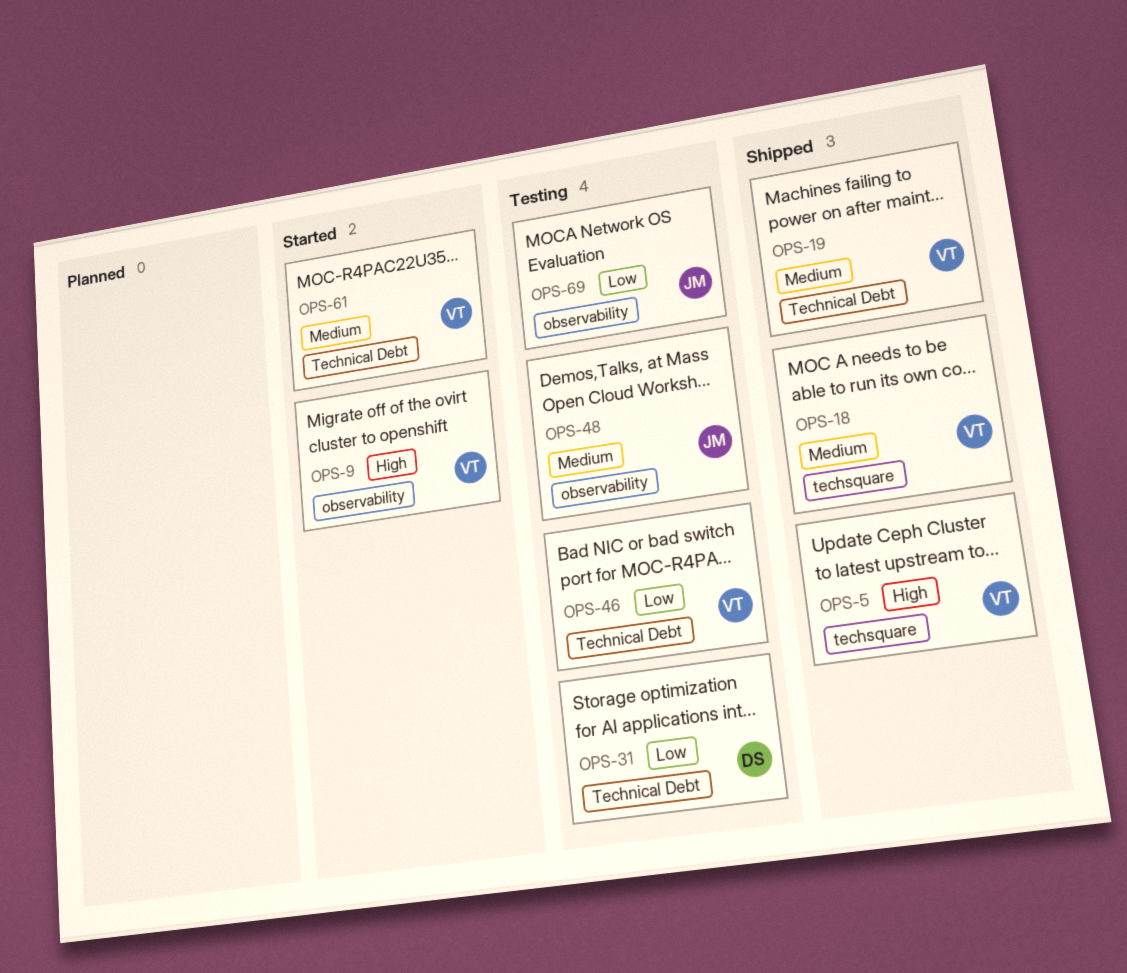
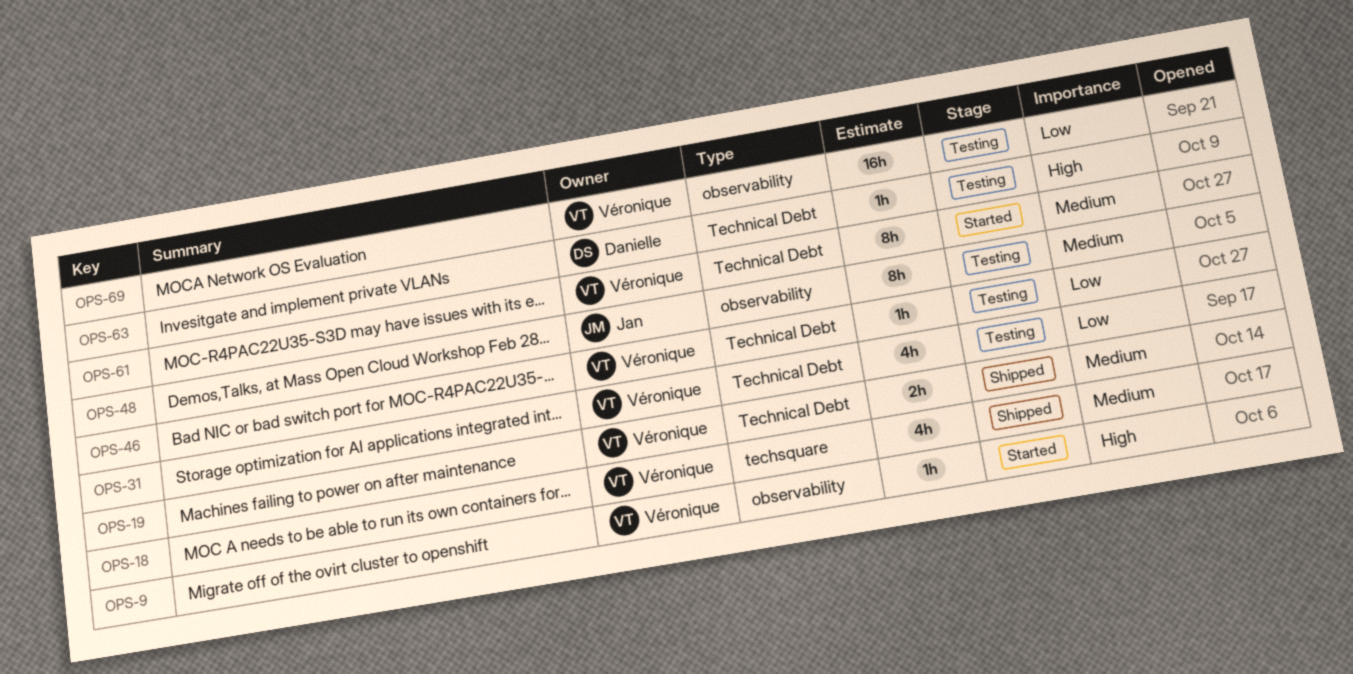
OPS-5: present -> none
OPS-31, owner: Danielle -> Véronique
OPS-63: none -> present
OPS-69, owner: Jan -> Véronique

